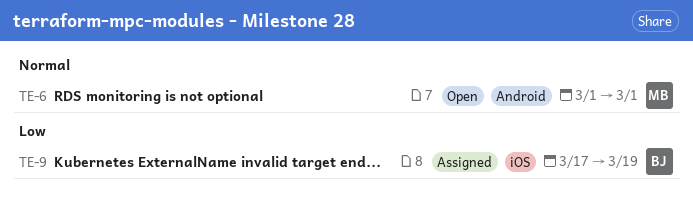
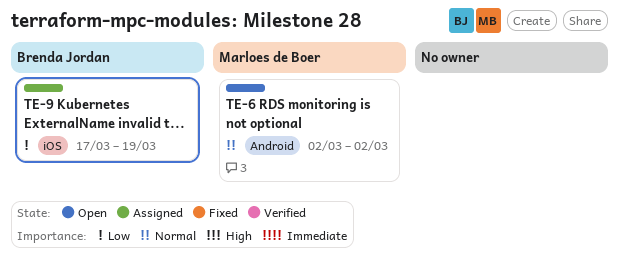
TE-6, start: Mar 1 -> Mar 2
TE-6, due: Mar 1 -> Mar 2

